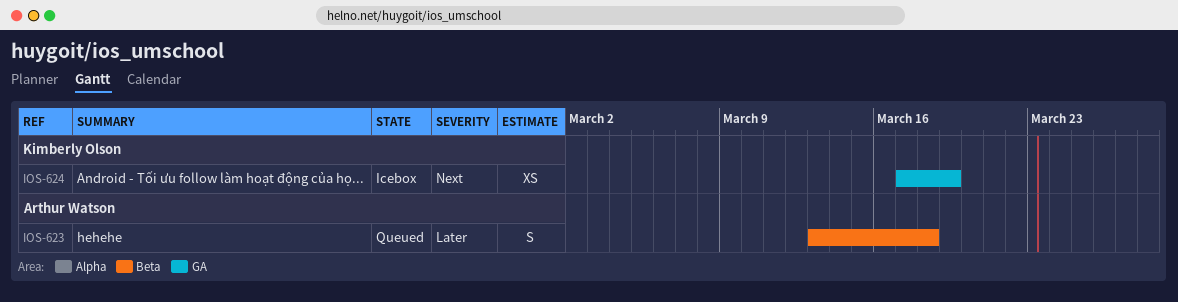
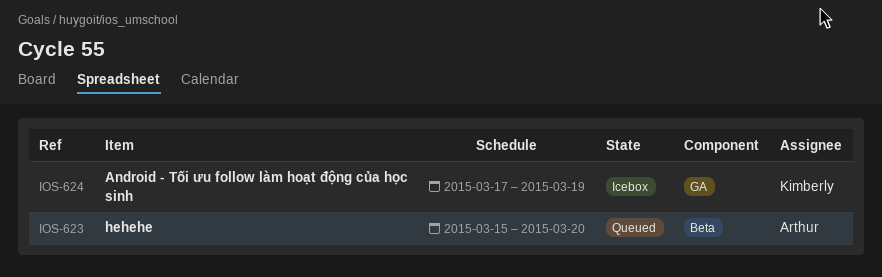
IOS-623, start: Mar 13 -> Mar 15
IOS-623, due: Mar 18 -> Mar 20

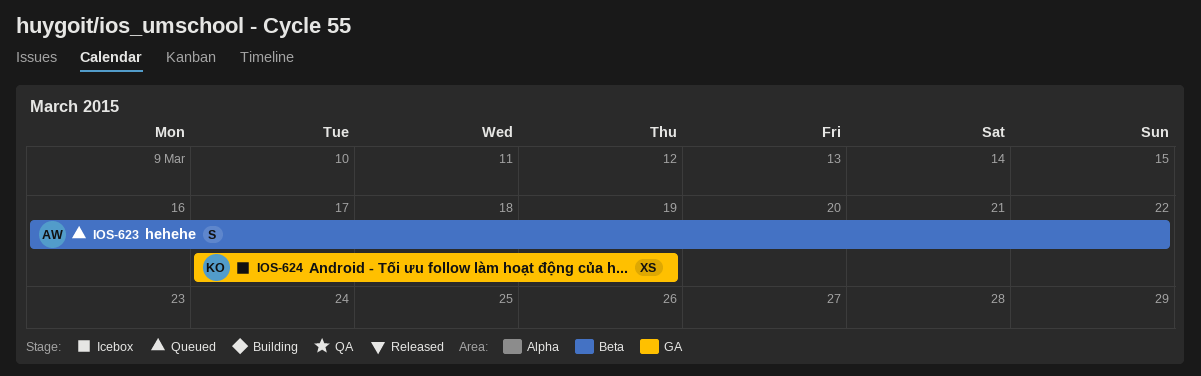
IOS-623, start: Mar 15 -> Mar 16
IOS-623, due: Mar 20 -> Mar 22

